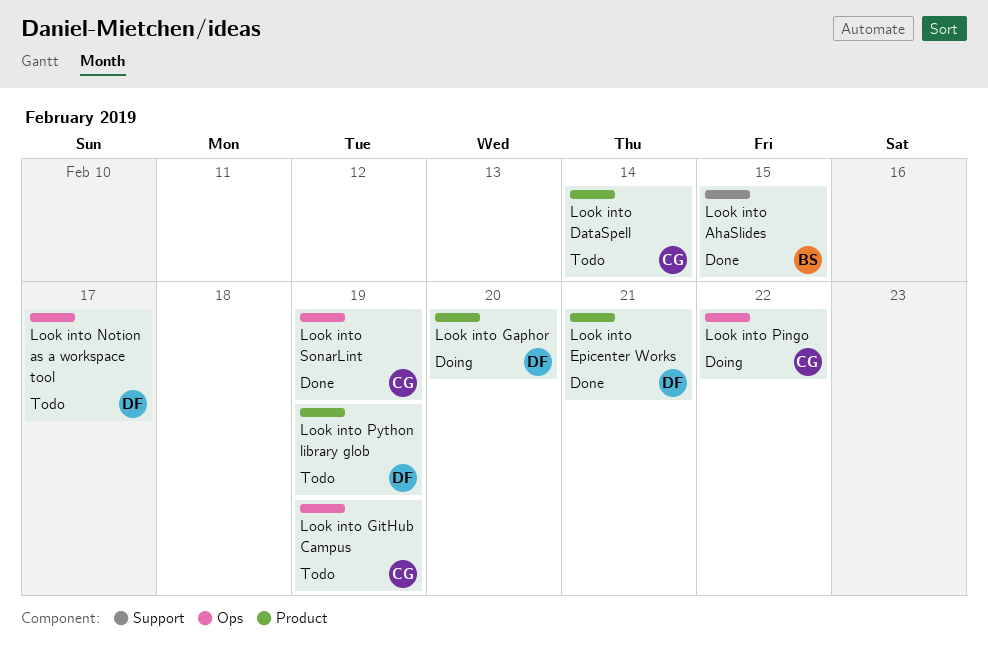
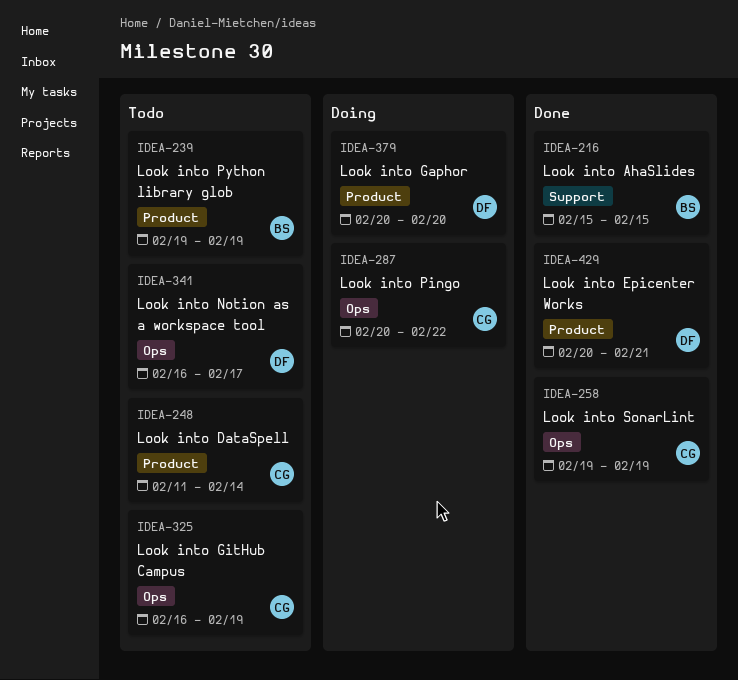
Look into Python library glob, owner: DF -> BS

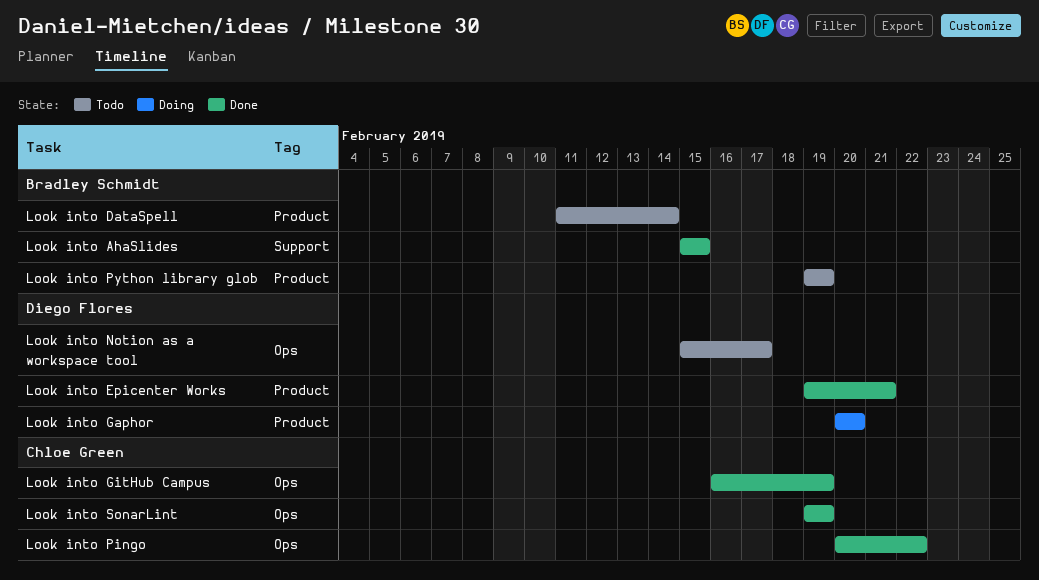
Look into DataSpell, owner: Chloe Green -> Bradley Schmidt
Look into Epicenter Works, start: Feb 20 -> Feb 19
Look into GitHub Campus, status: Todo -> Done
Look into Notion as a workspace tool, start: Feb 16 -> Feb 15
Look into Pingo, status: Doing -> Done

